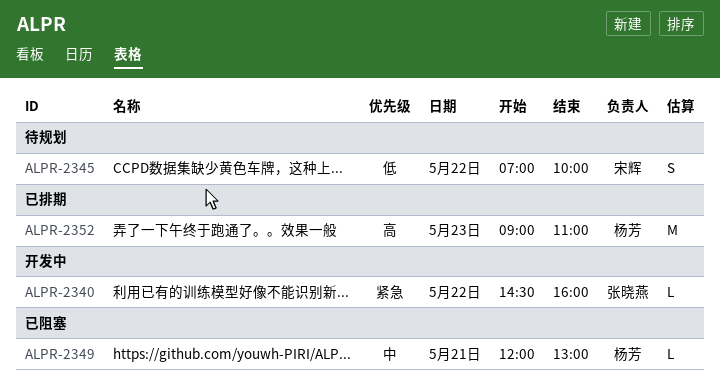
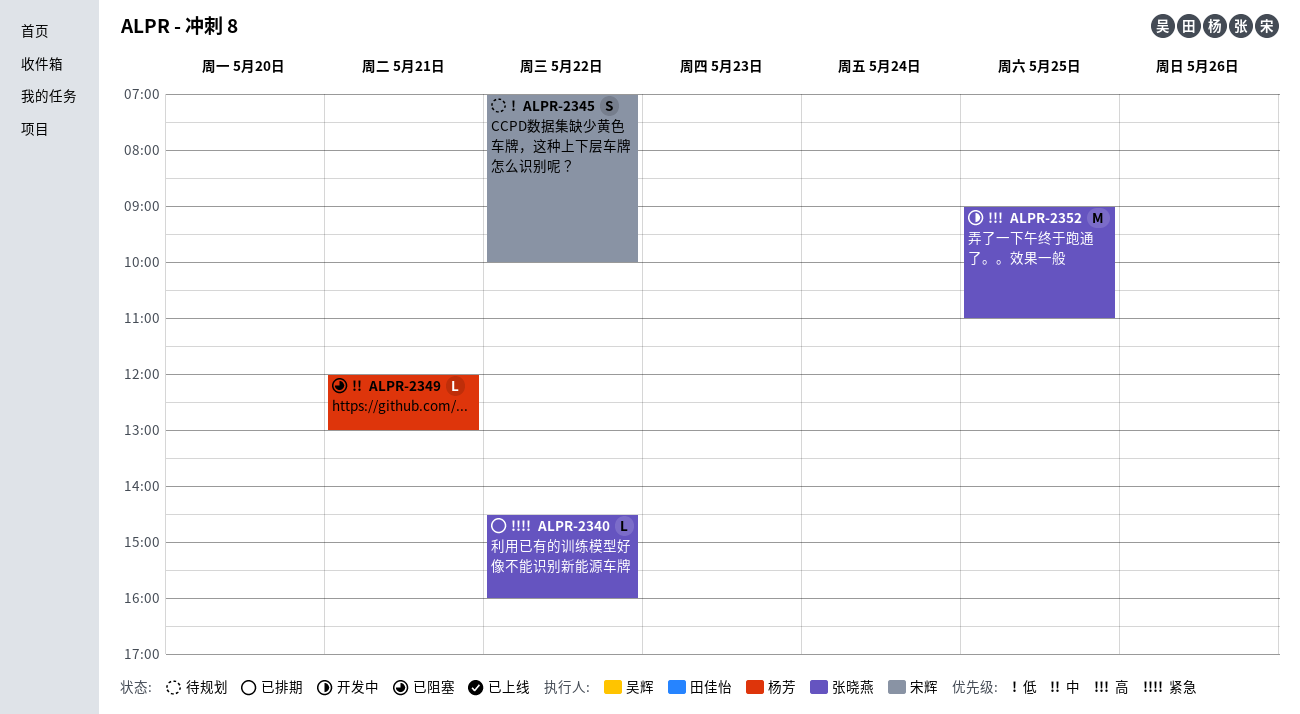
ALPR-2340, status: 开发中 -> 已排期
ALPR-2352, status: 已排期 -> 开发中
ALPR-2352, owner: 杨芳 -> 张晓燕
ALPR-2352, day: May 23 -> May 25

